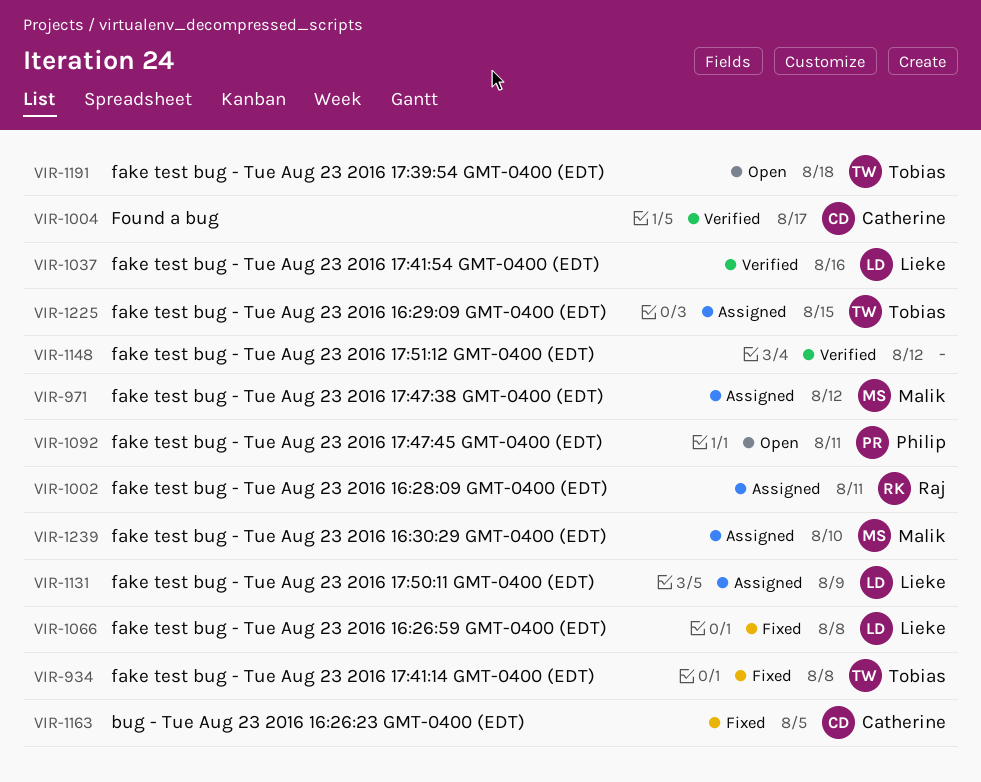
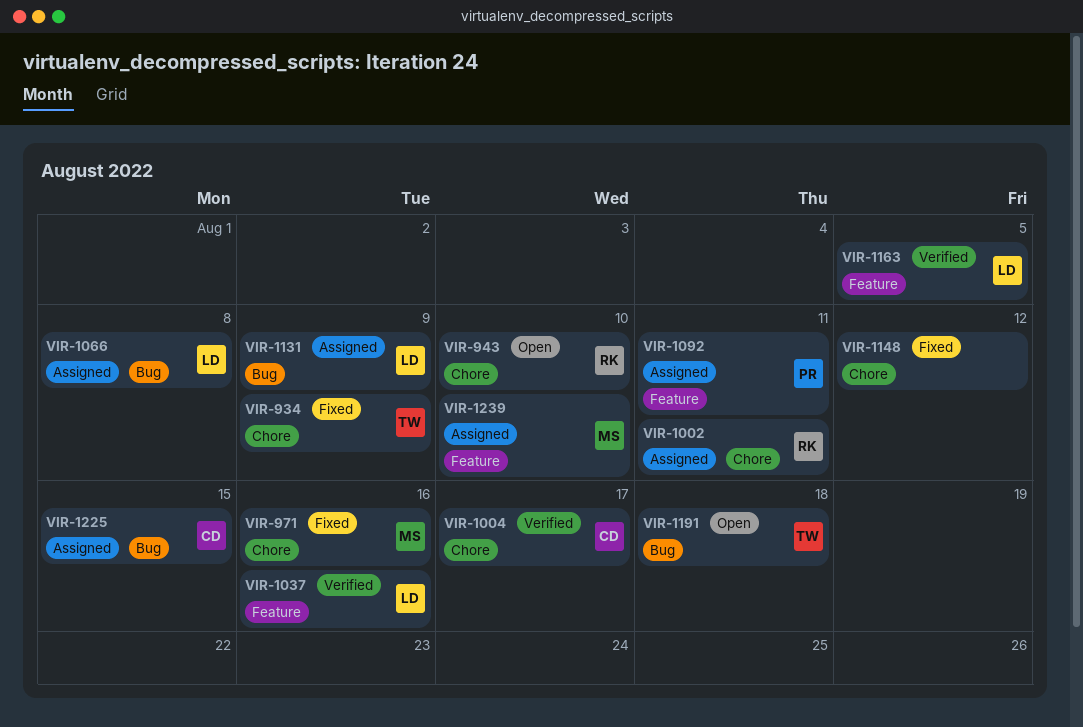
VIR-934, due: Aug 8 -> Aug 9
VIR-943: none -> present
VIR-971, status: Assigned -> Fixed
VIR-971, due: Aug 12 -> Aug 16
VIR-1066, status: Fixed -> Assigned
VIR-1092, status: Open -> Assigned
VIR-1148, status: Verified -> Fixed
VIR-1163, status: Fixed -> Verified
VIR-1163, owner: Catherine -> Lieke
VIR-1225, owner: Tobias -> Catherine

